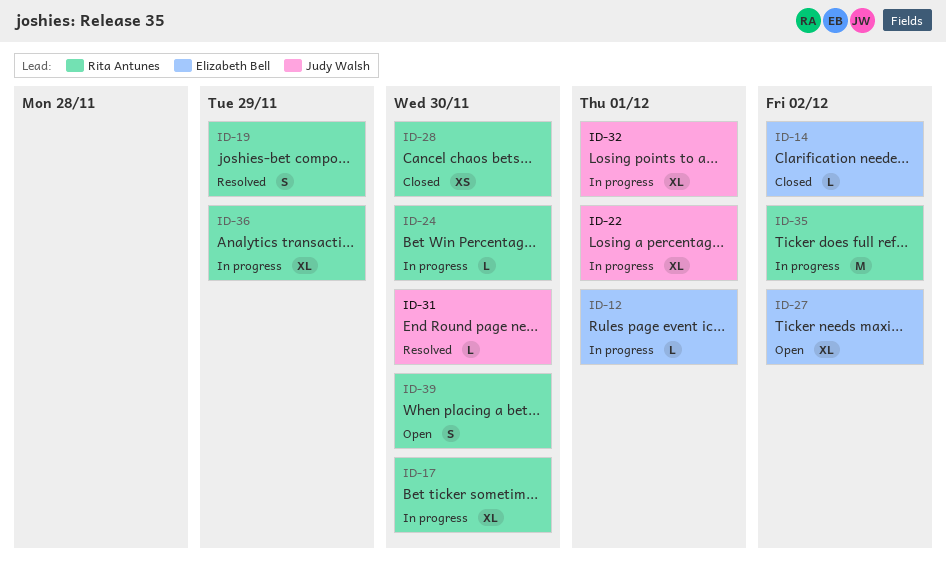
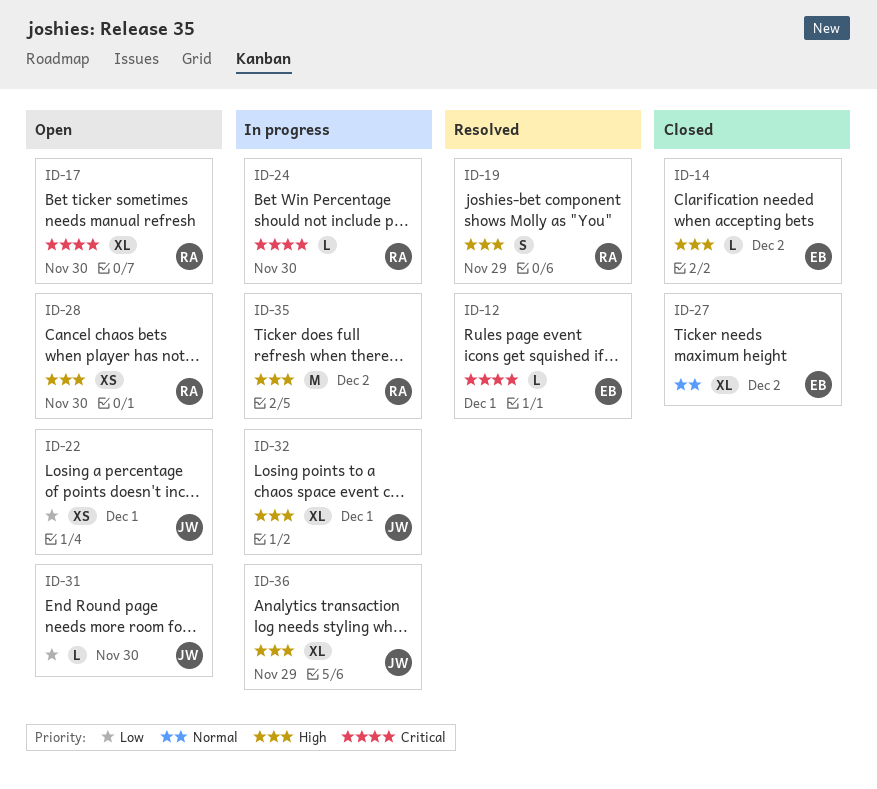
ID-12, status: In progress -> Resolved
ID-17, status: In progress -> Open
ID-22, status: In progress -> Open
ID-22, estimate: XL -> XS
ID-27, status: Open -> Closed
ID-28, status: Closed -> Open
ID-31, status: Resolved -> Open
ID-36, owner: Rita Antunes -> Judy Walsh
ID-39: present -> none

